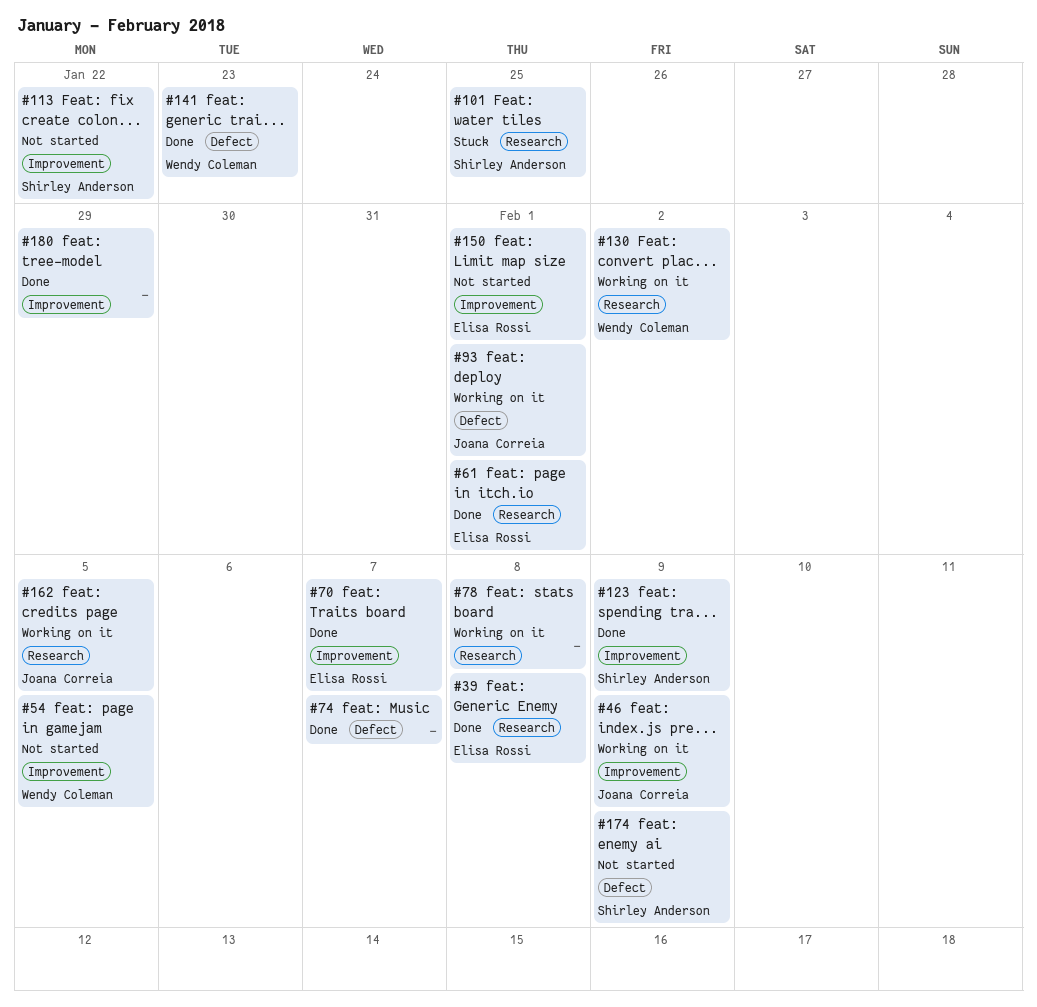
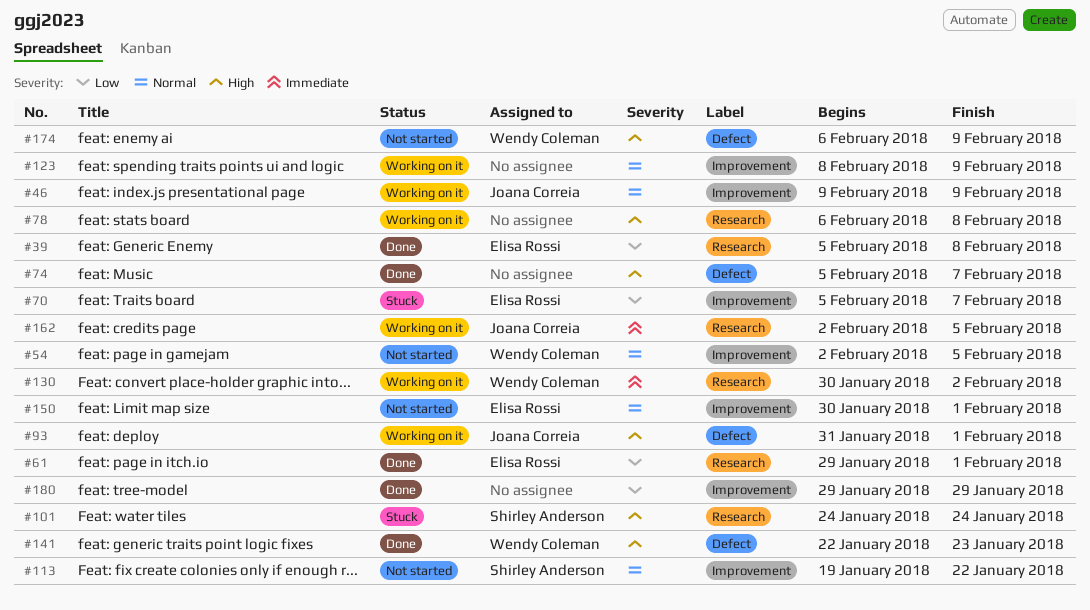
#70, status: Done -> Stuck
#101, due: Jan 25 -> Jan 24
#123, status: Done -> Working on it
#123, owner: Shirley Anderson -> none
#174, owner: Shirley Anderson -> Wendy Coleman

